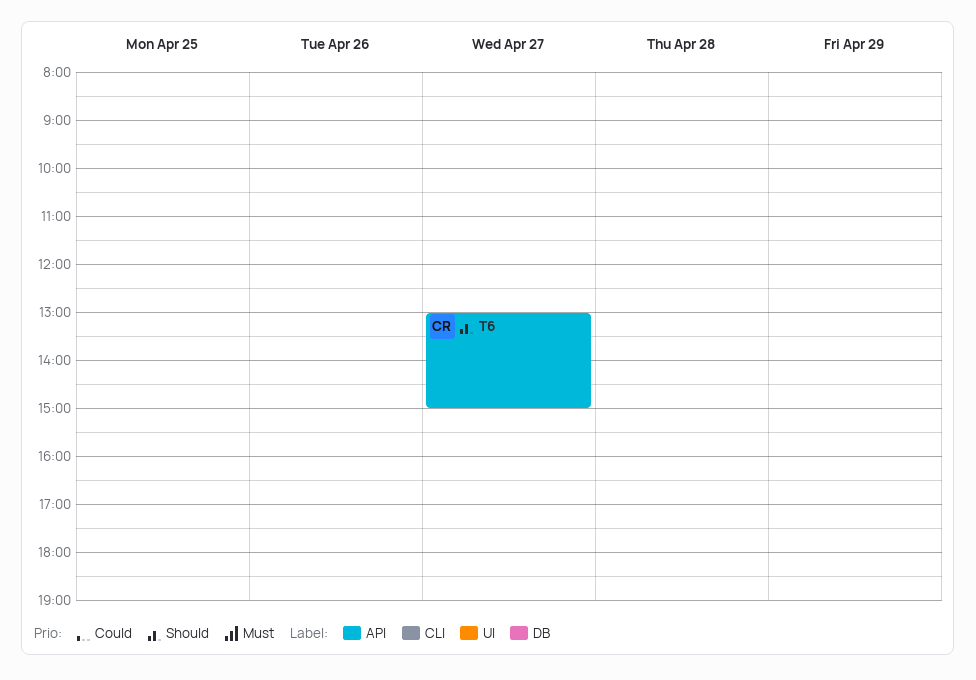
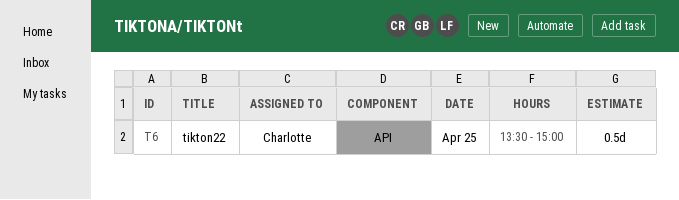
T6, day: Apr 27 -> Apr 25
T6, begins: 13:00 -> 13:30

